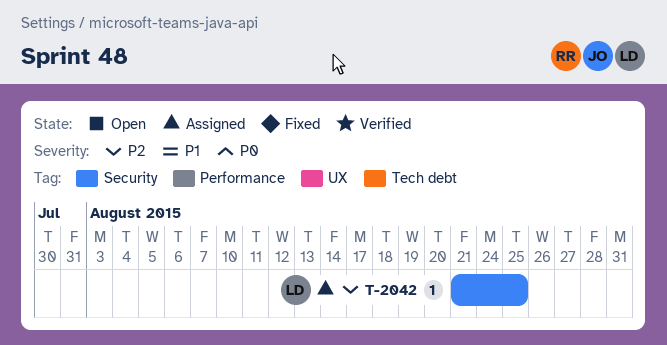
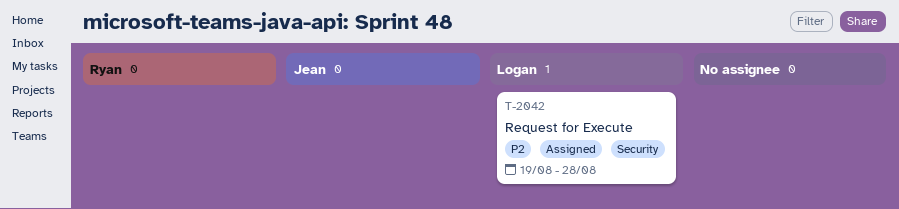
T-2042, start: Aug 21 -> Aug 19
T-2042, due: Aug 25 -> Aug 28

